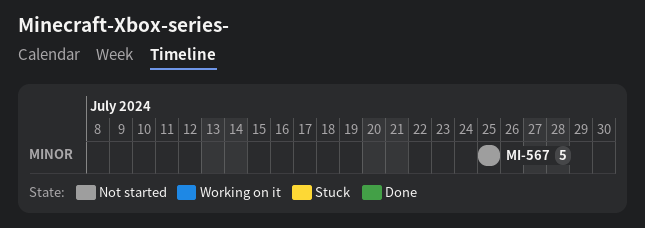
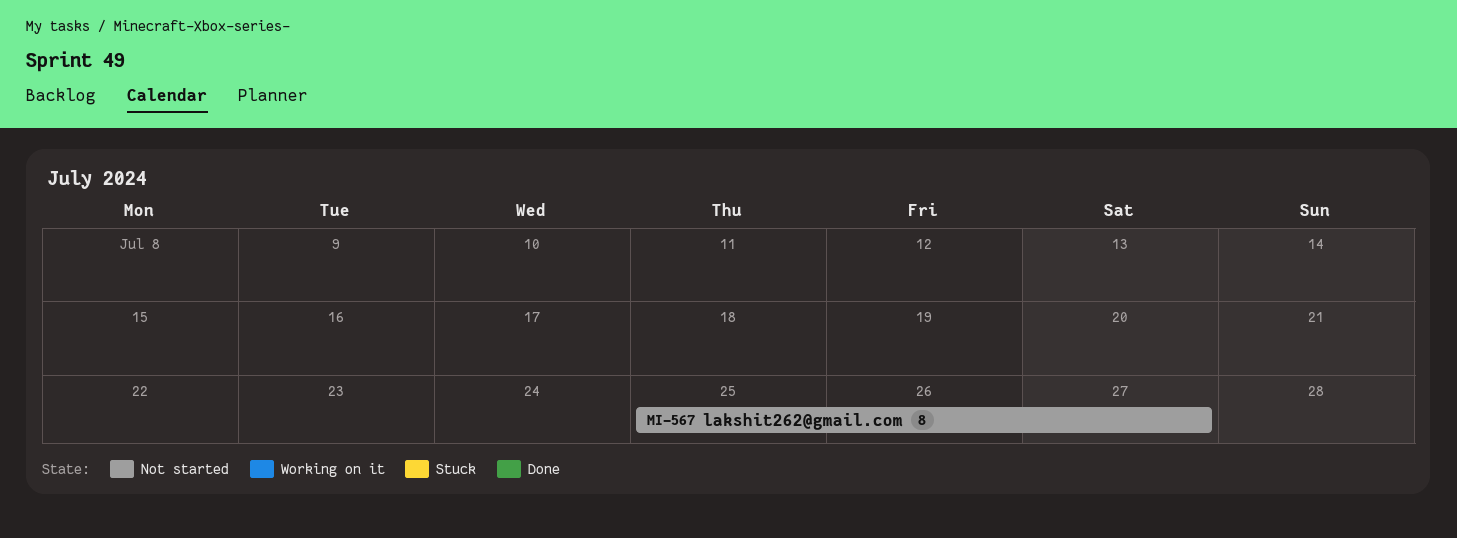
MI-567, estimate: 5 -> 8
MI-567, due: Jul 25 -> Jul 27

